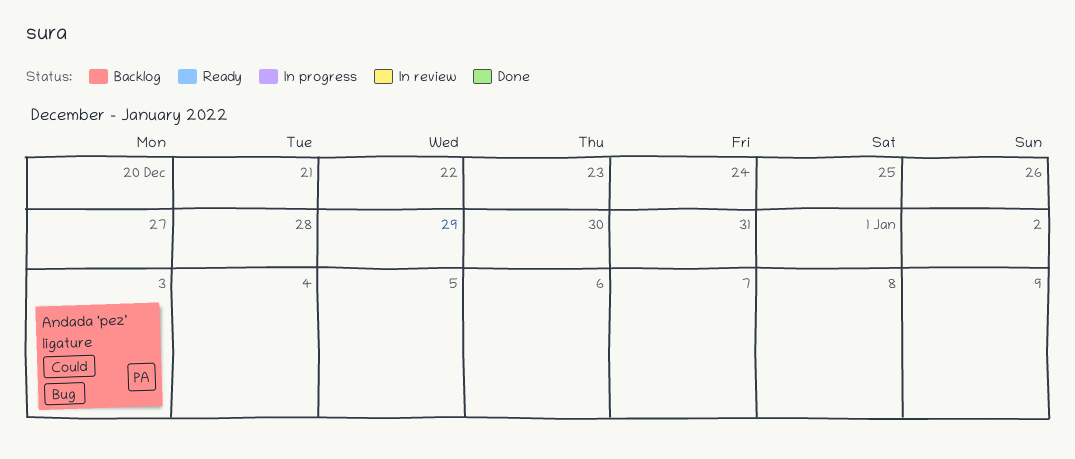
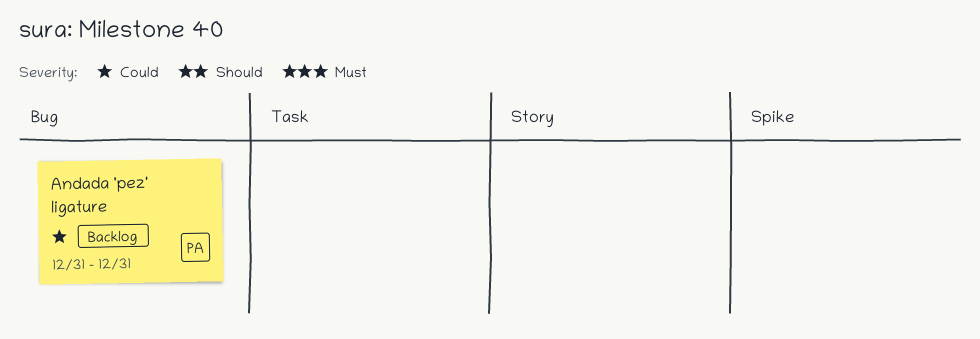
Andada 'pez' ligature, due: Jan 3 -> Dec 31

